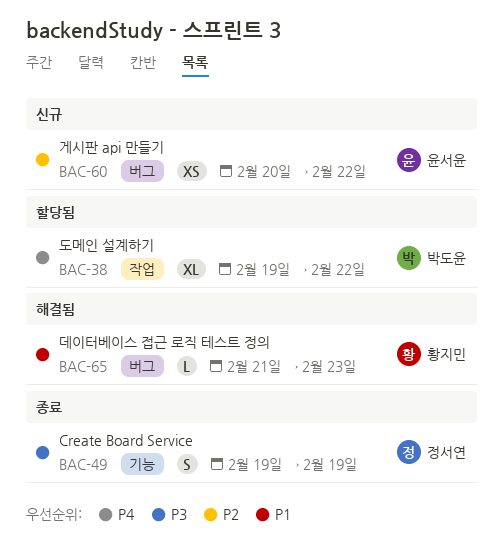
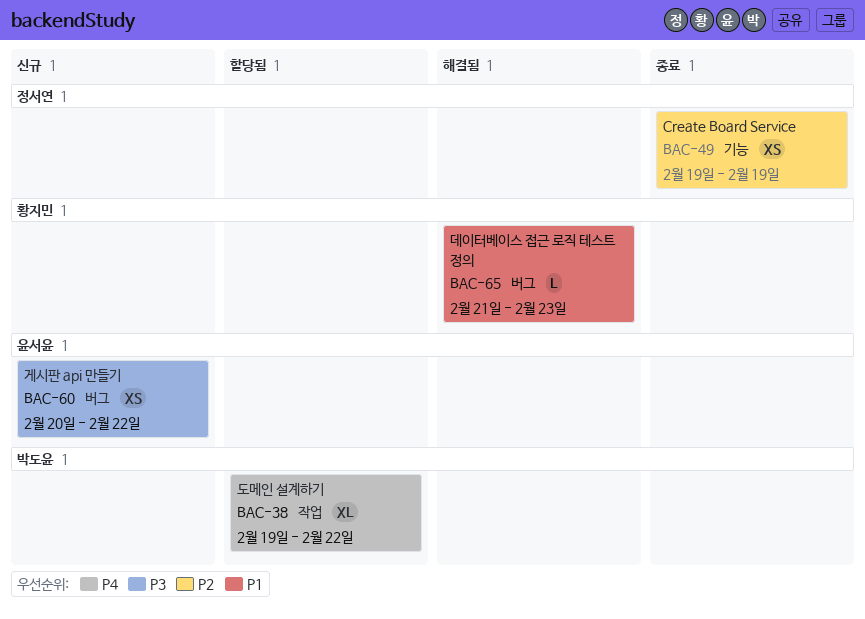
BAC-49, priority: P3 -> P2
BAC-49, estimate: S -> XS
BAC-60, priority: P2 -> P3

